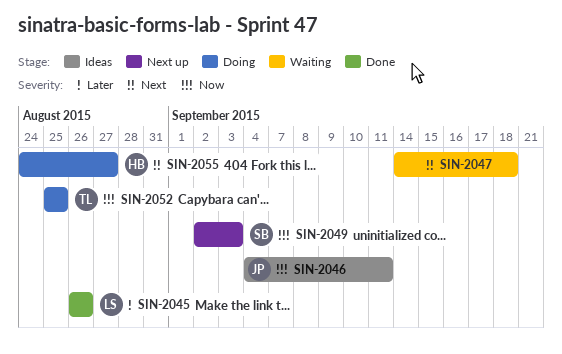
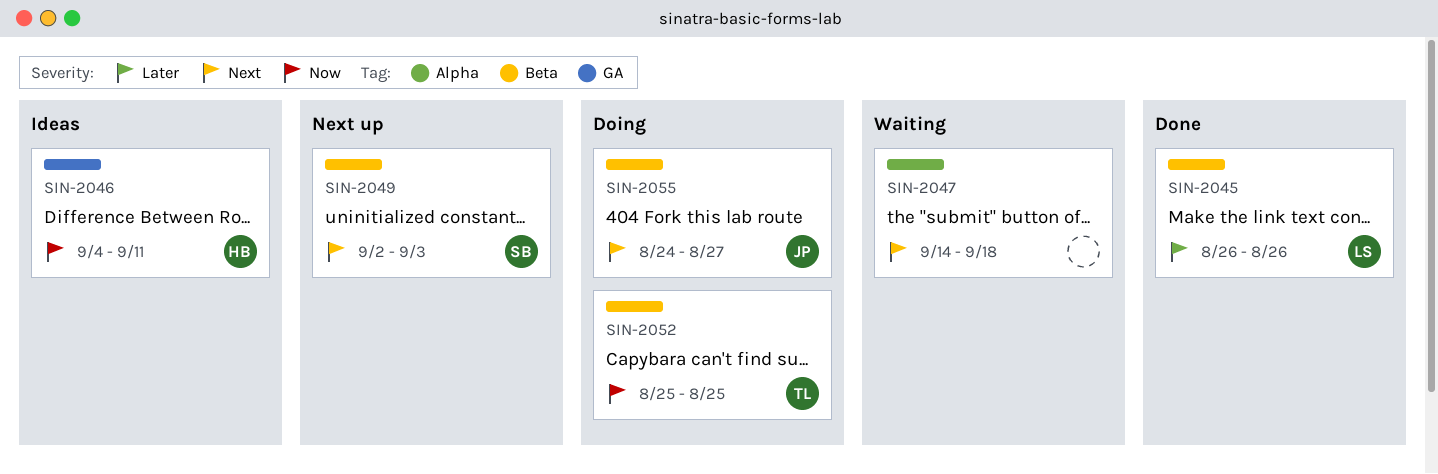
SIN-2046, owner: JP -> HB
SIN-2049, priority: Now -> Next
SIN-2055, owner: HB -> JP

